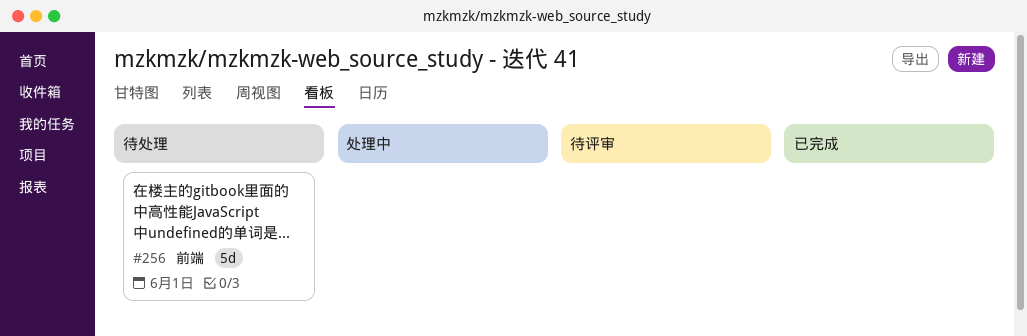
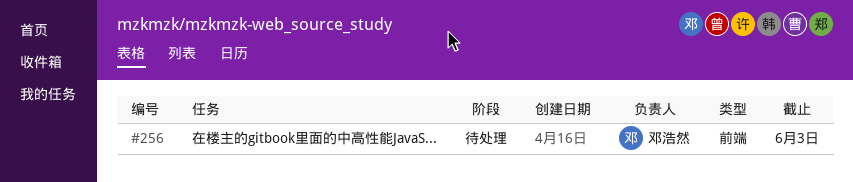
#256, due: Jun 1 -> Jun 3

